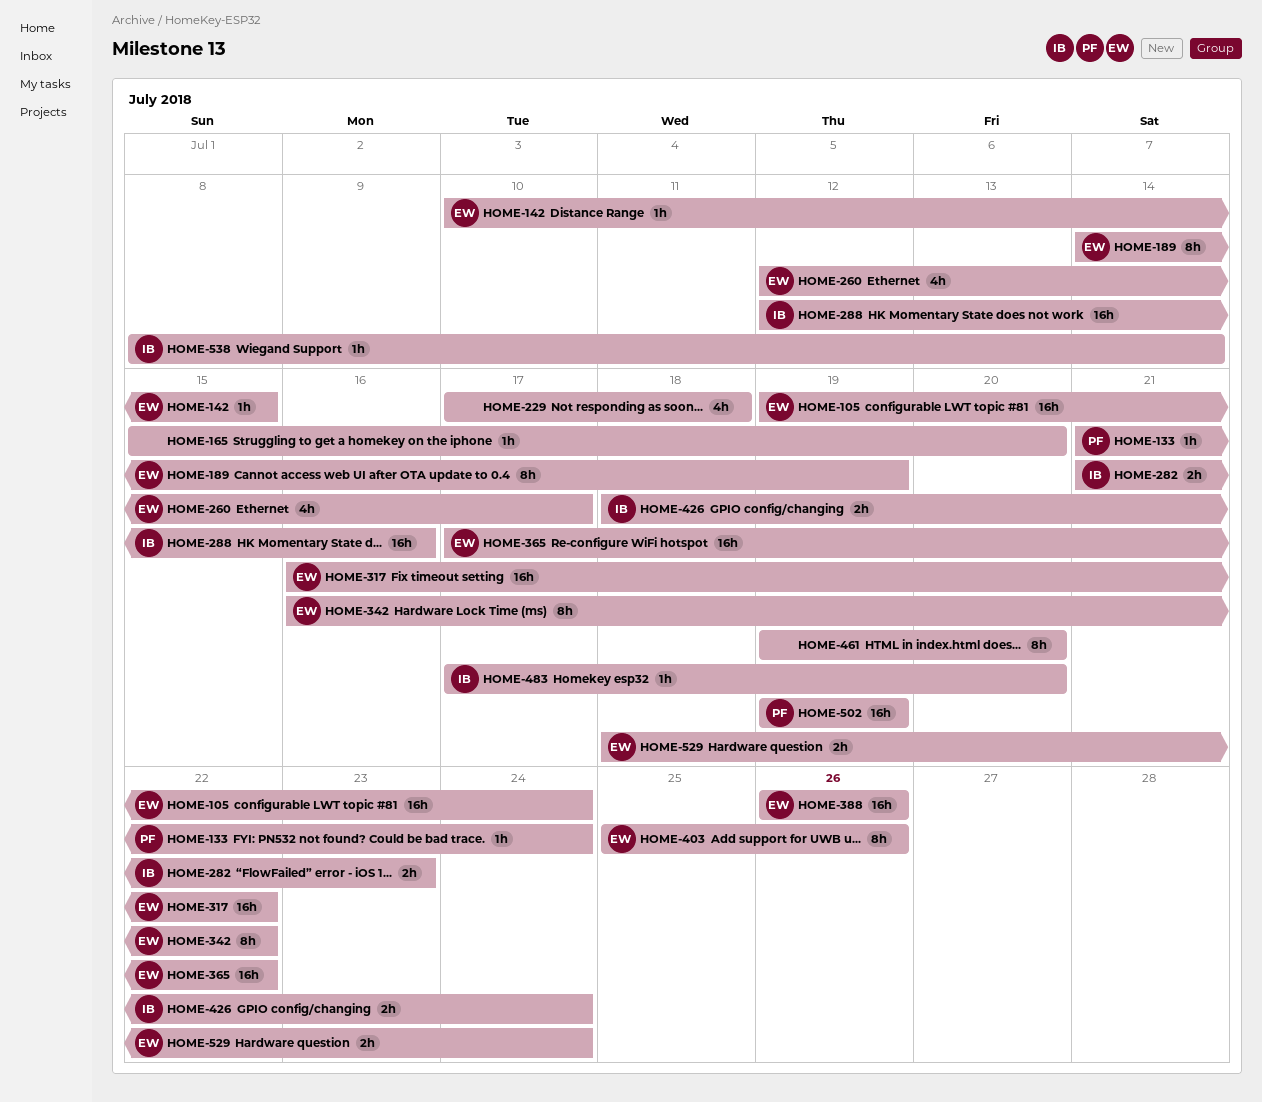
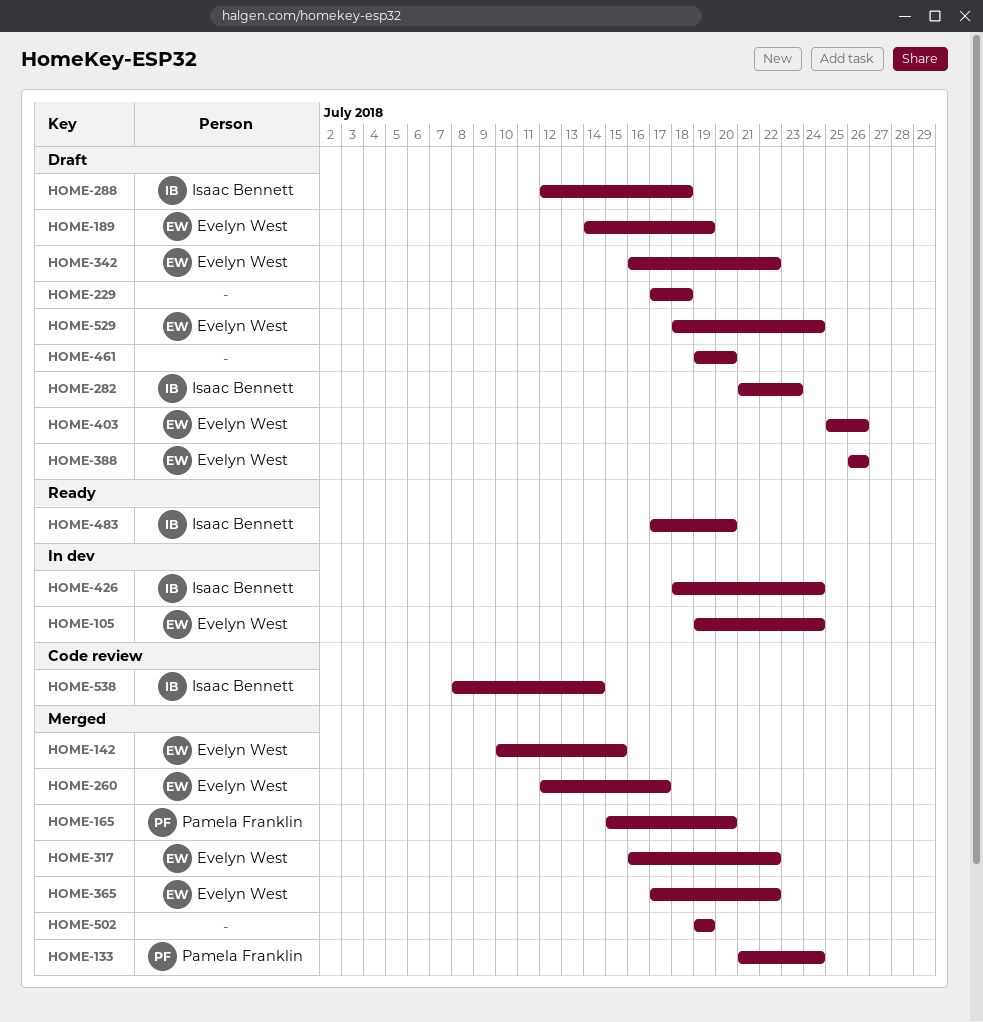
HOME-165, owner: none -> Pamela Franklin
HOME-288, due: Jul 16 -> Jul 18
HOME-502, owner: Pamela Franklin -> none

